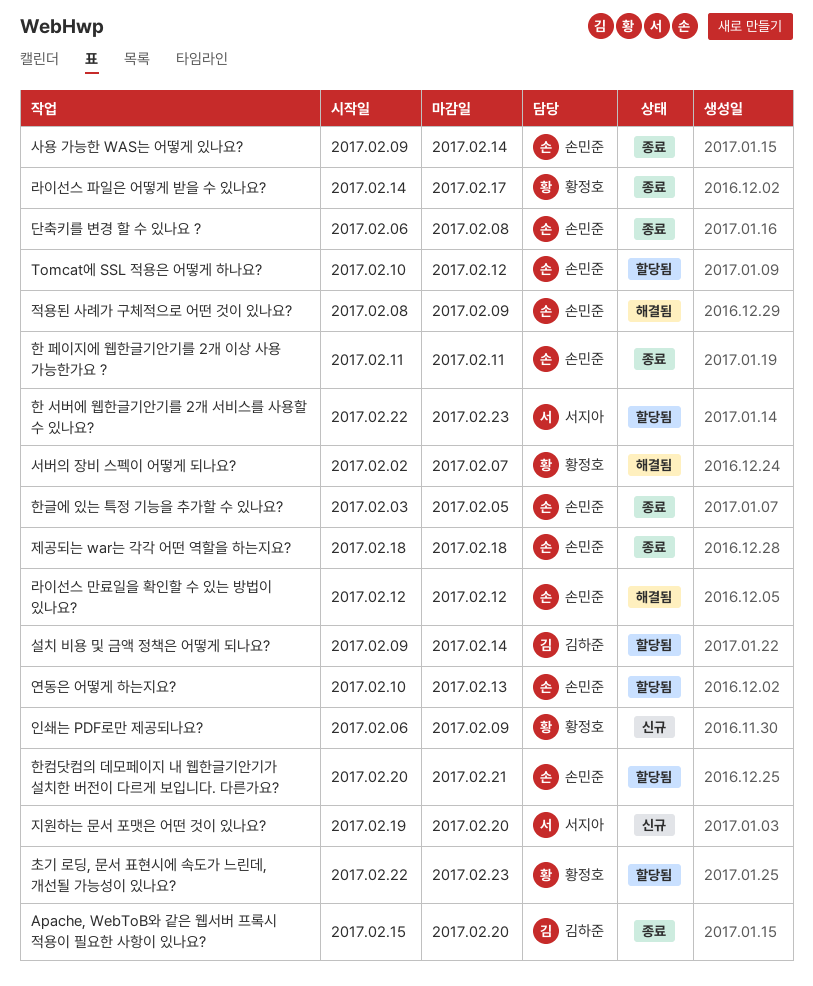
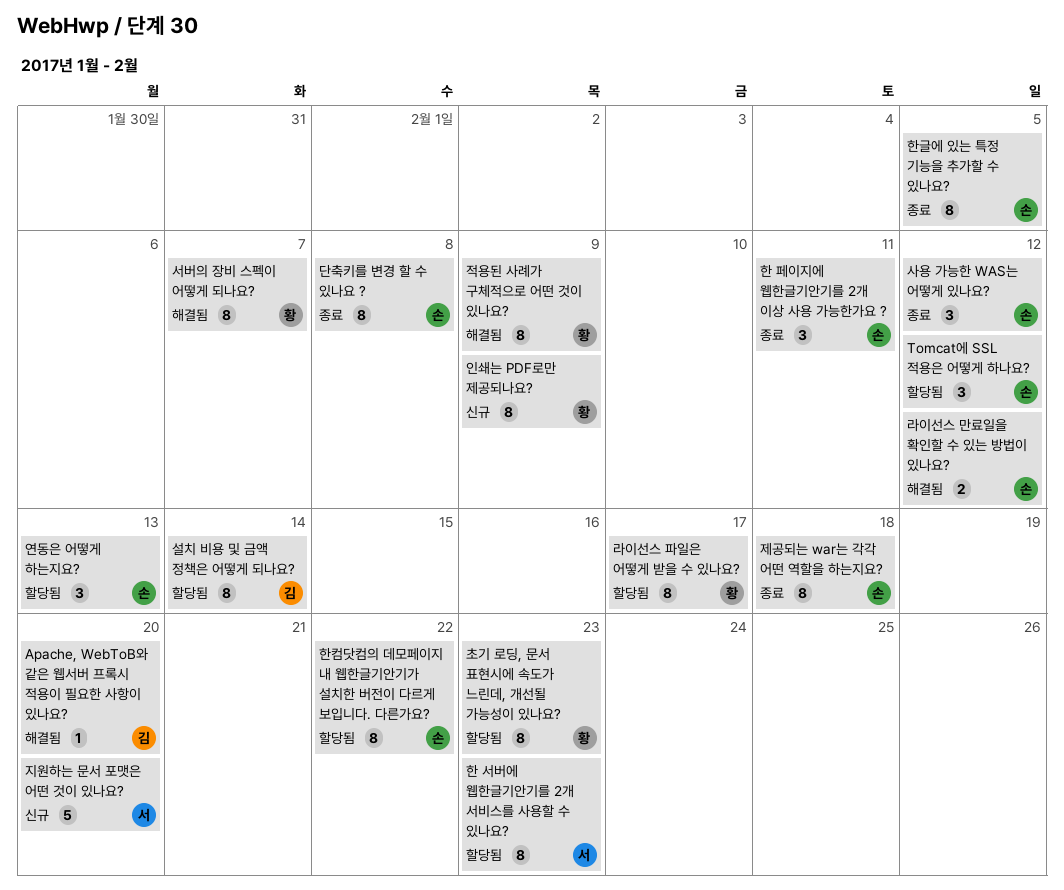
Apache, WebToB와 같은 웹서버 프록시 적용이 필요한 사항이 있나요?, status: 종료 -> 해결됨
라이선스 파일은 어떻게 받을 수 있나요?, status: 종료 -> 할당됨
사용 가능한 WAS는 어떻게 있나요?, due: Feb 14 -> Feb 12
적용된 사례가 구체적으로 어떤 것이 있나요?, owner: 손민준 -> 황정호
한컴닷컴의 데모페이지 내 웹한글기안기가 설치한 버전이 다르게 보입니다. 다른가요?, due: Feb 21 -> Feb 22

